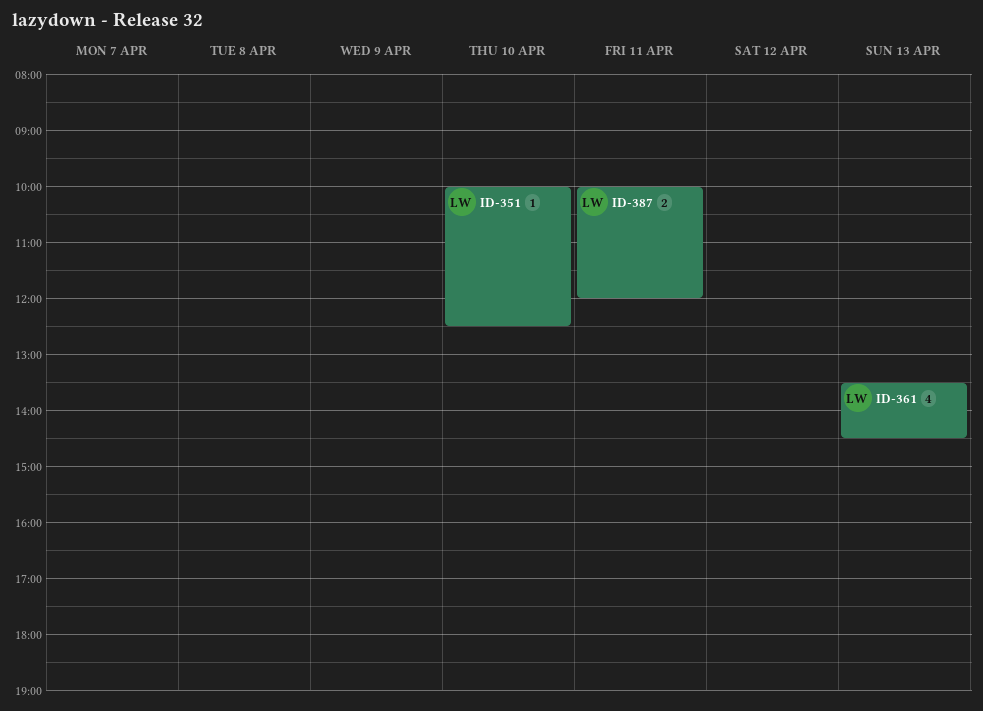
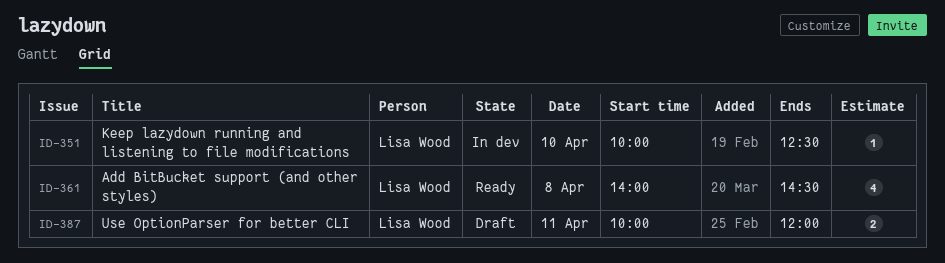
ID-361, day: Apr 13 -> Apr 8
ID-361, begins: 13:30 -> 14:00

